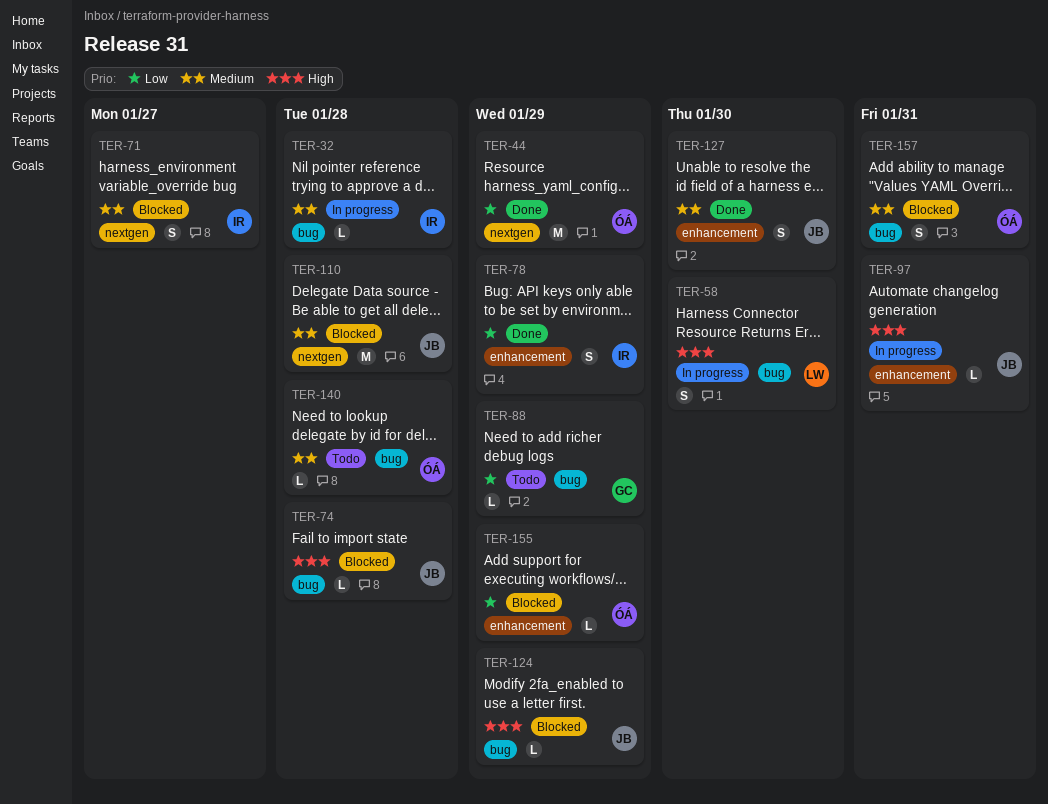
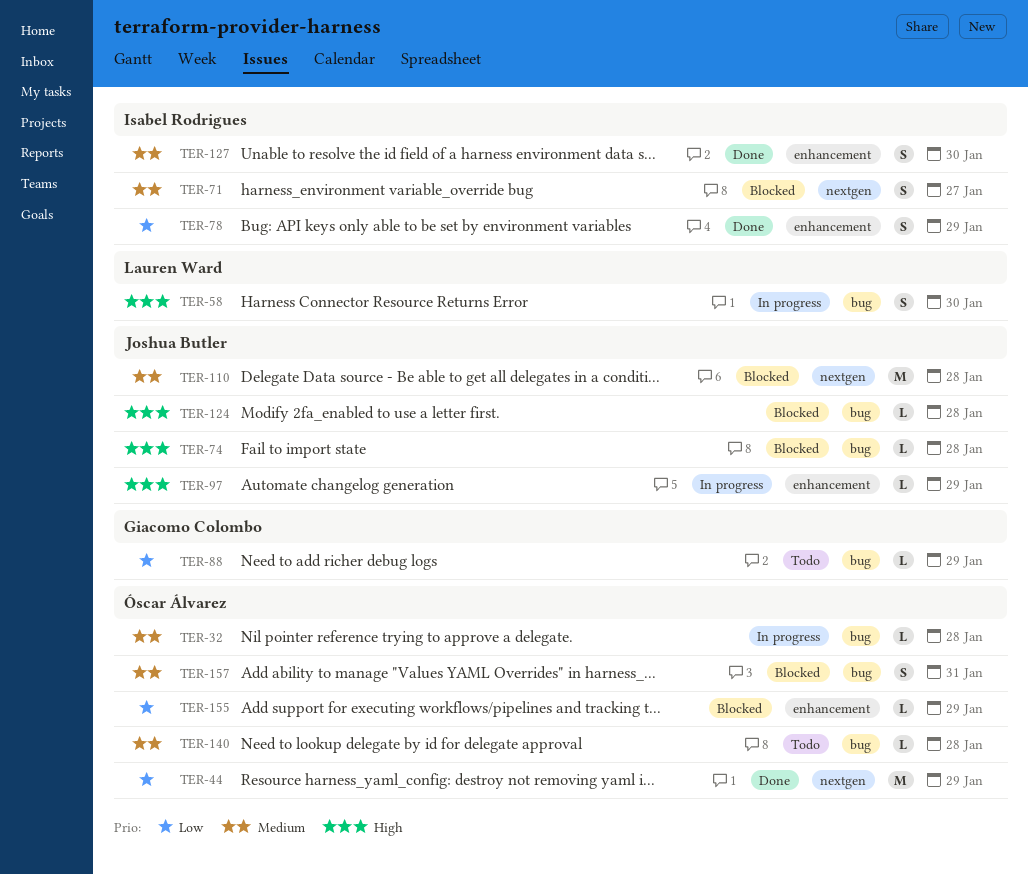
TER-32, owner: Isabel Rodrigues -> Óscar Álvarez
TER-97, due: Jan 31 -> Jan 29
TER-124, due: Jan 29 -> Jan 28
TER-127, owner: Joshua Butler -> Isabel Rodrigues

